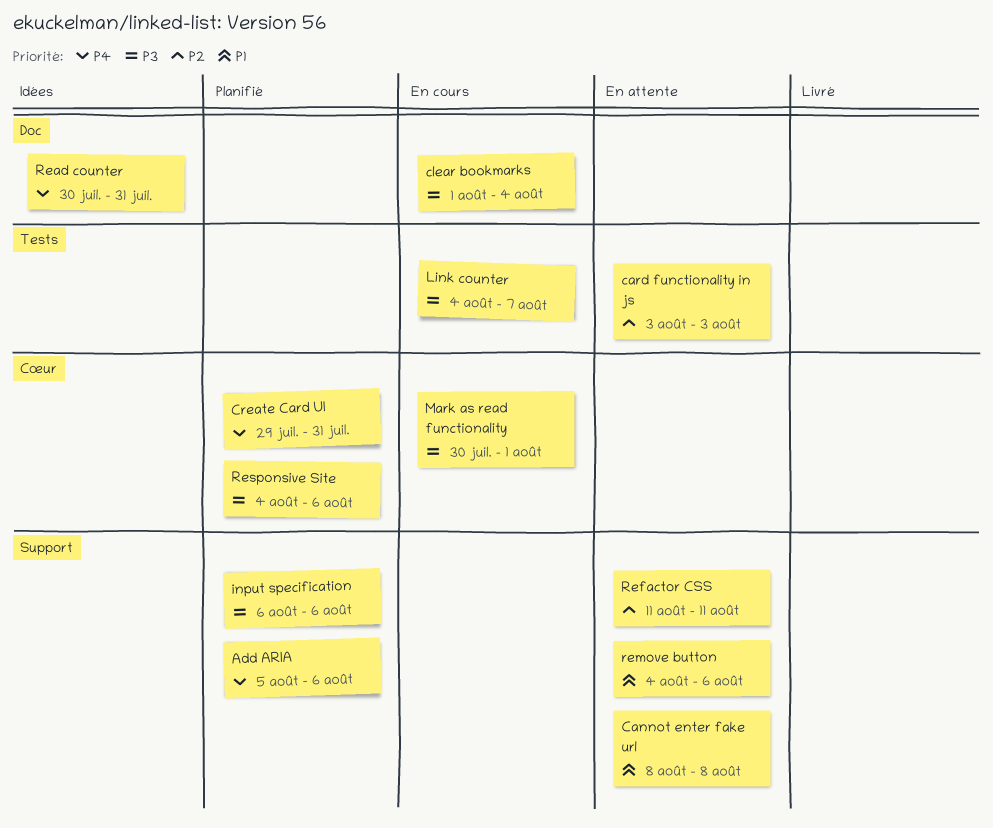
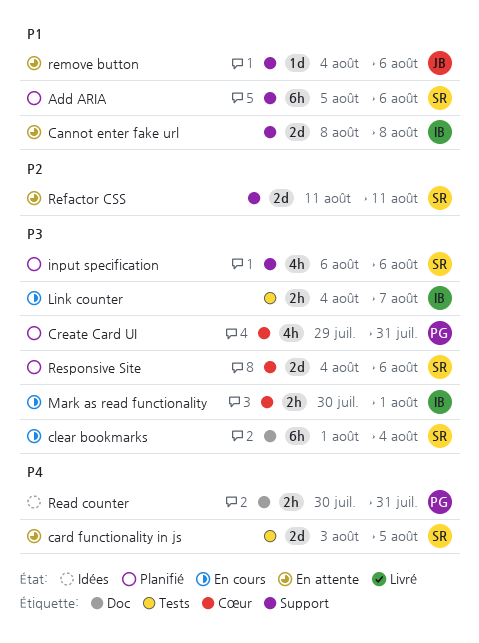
Add ARIA, priority: P4 -> P1
card functionality in js, priority: P2 -> P4
card functionality in js, due: Aug 3 -> Aug 5
Create Card UI, priority: P4 -> P3

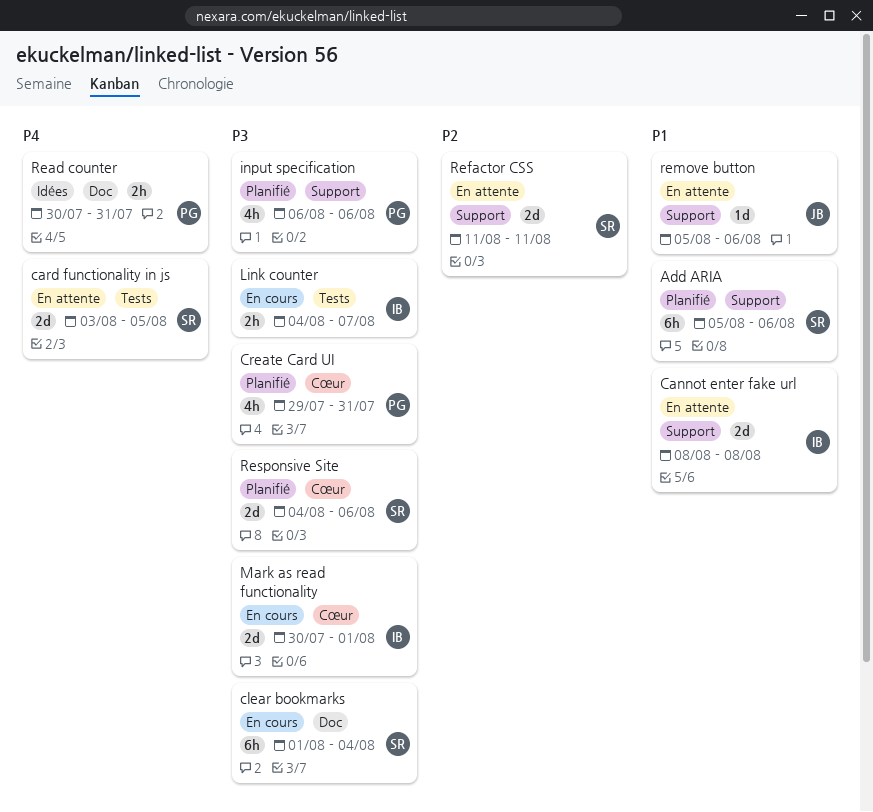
input specification, owner: SR -> PG
Mark as read functionality, estimate: 2h -> 2d
remove button, start: Aug 4 -> Aug 5

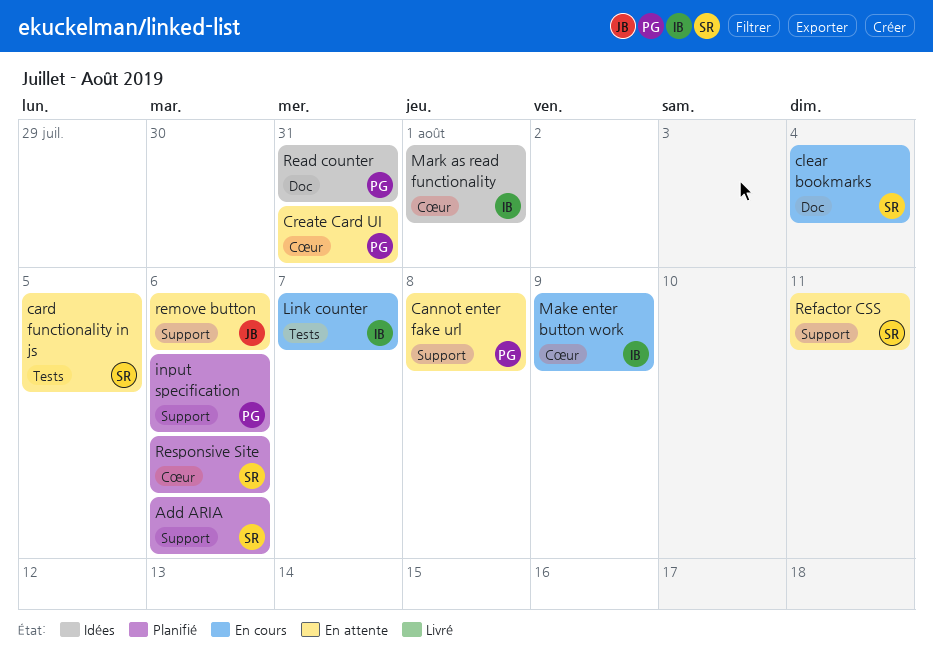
Cannot enter fake url, owner: IB -> PG
Create Card UI, status: Planifié -> En attente
Make enter button work: none -> present
Mark as read functionality, status: En cours -> Idées

